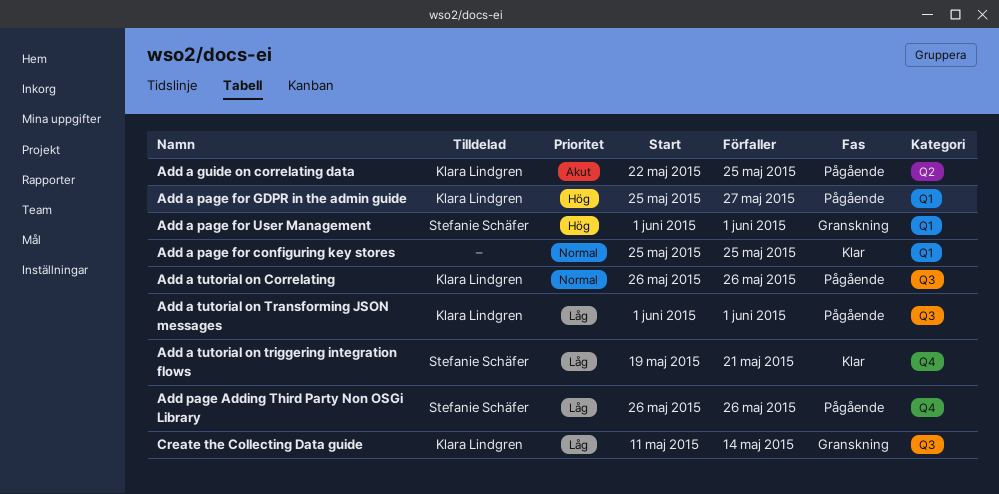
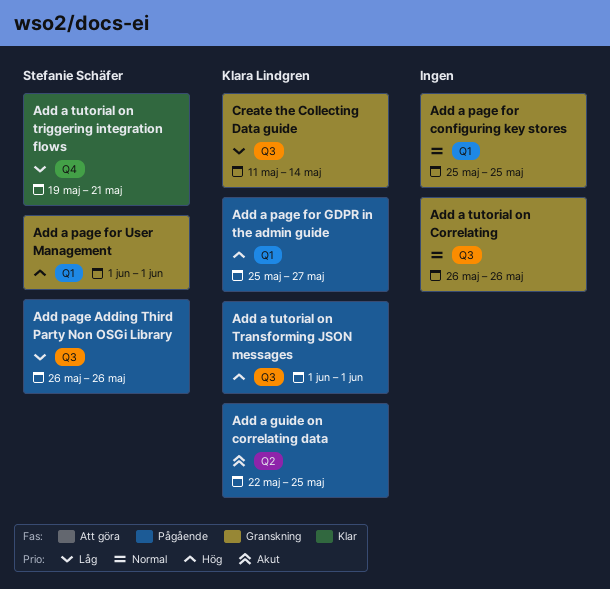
Add a page for configuring key stores, status: Klar -> Granskning
Add a tutorial on Correlating, status: Pågående -> Granskning
Add a tutorial on Correlating, owner: Klara Lindgren -> none
Add a tutorial on Transforming JSON messages, priority: Låg -> Hög
Add page Adding Third Party Non OSGi Library, label: Q4 -> Q3

